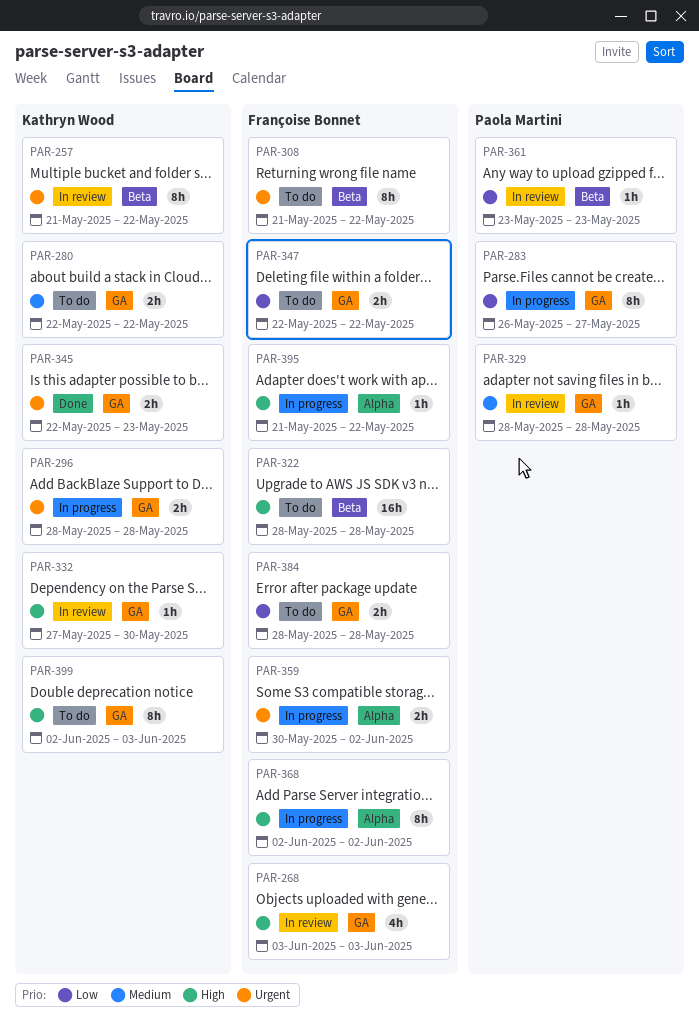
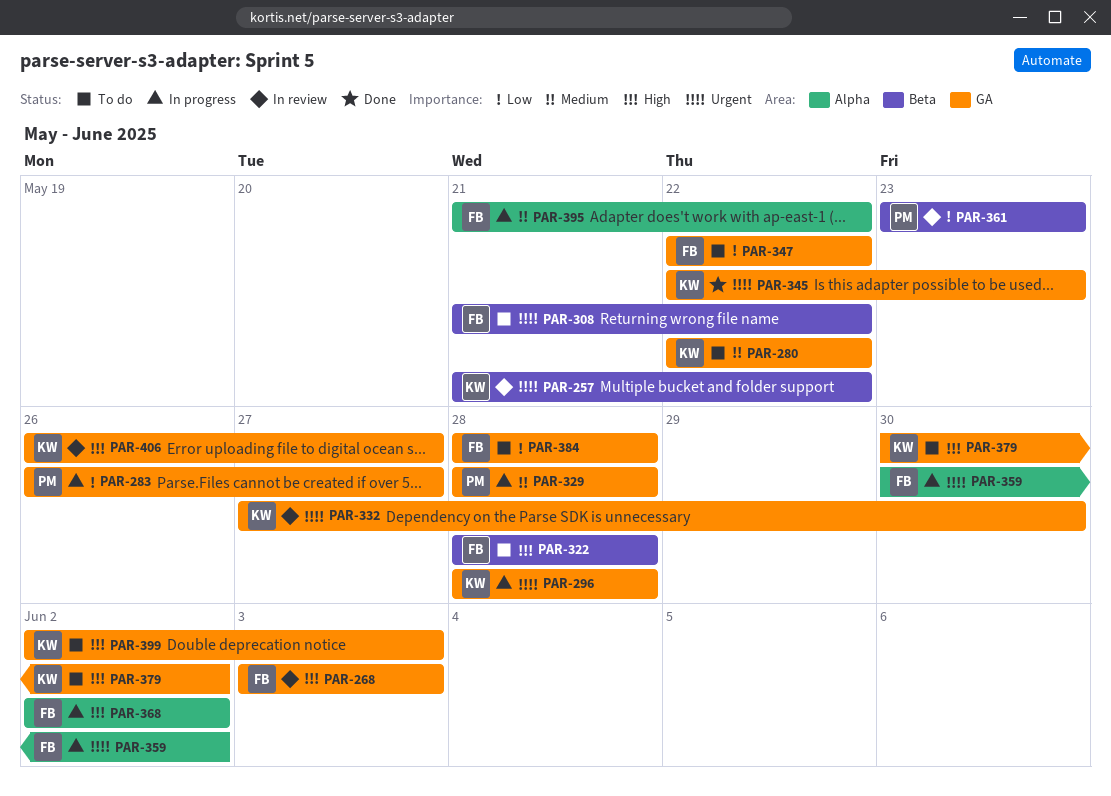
PAR-329, status: In review -> In progress
PAR-332, priority: High -> Urgent
PAR-379: none -> present
PAR-395, priority: High -> Medium
PAR-406: none -> present

